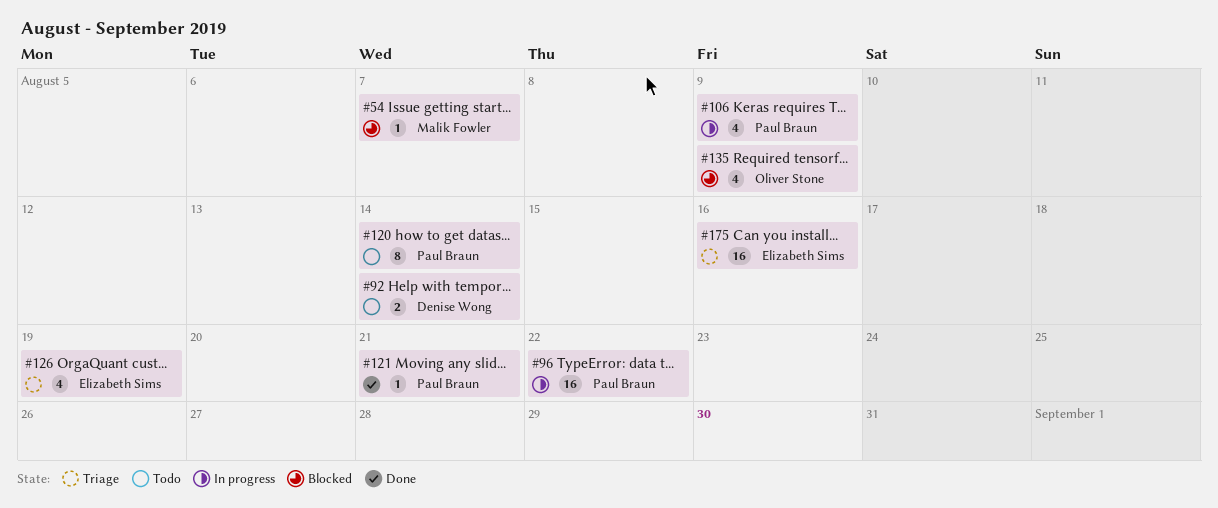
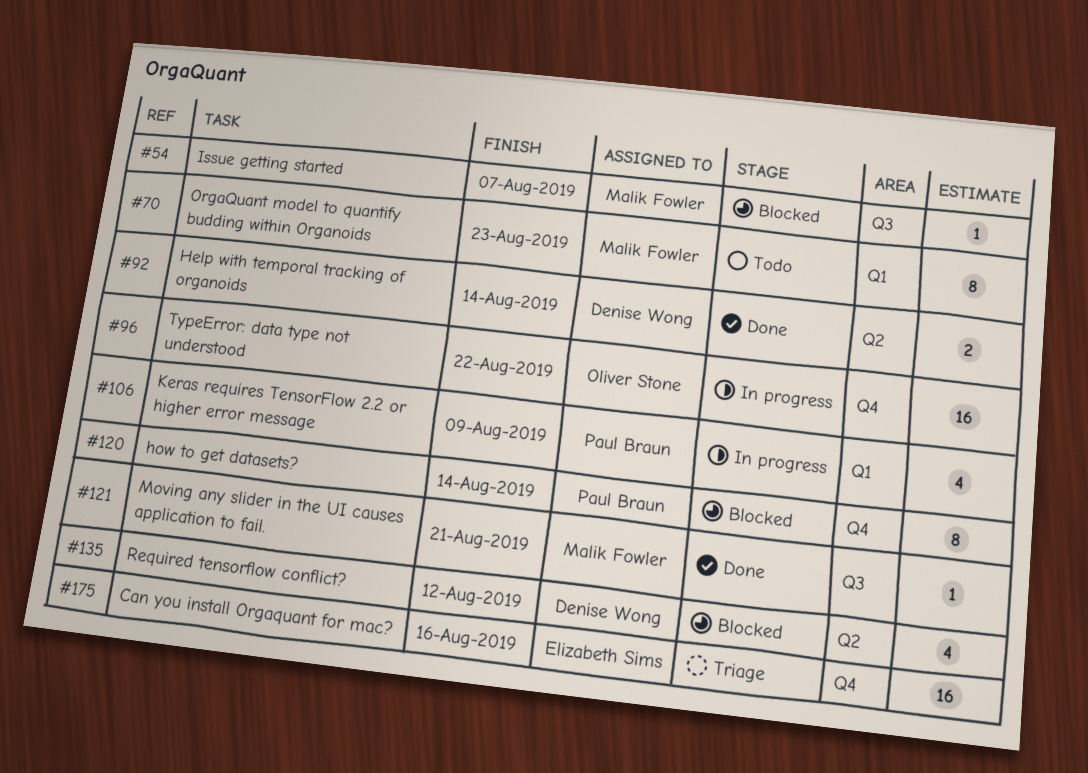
#70: none -> present
#92, status: Todo -> Done
#96, owner: Paul Braun -> Oliver Stone
#120, status: Todo -> Blocked
#121, owner: Paul Braun -> Malik Fowler
#126: present -> none
#135, owner: Oliver Stone -> Denise Wong
#135, due: Aug 9 -> Aug 12

